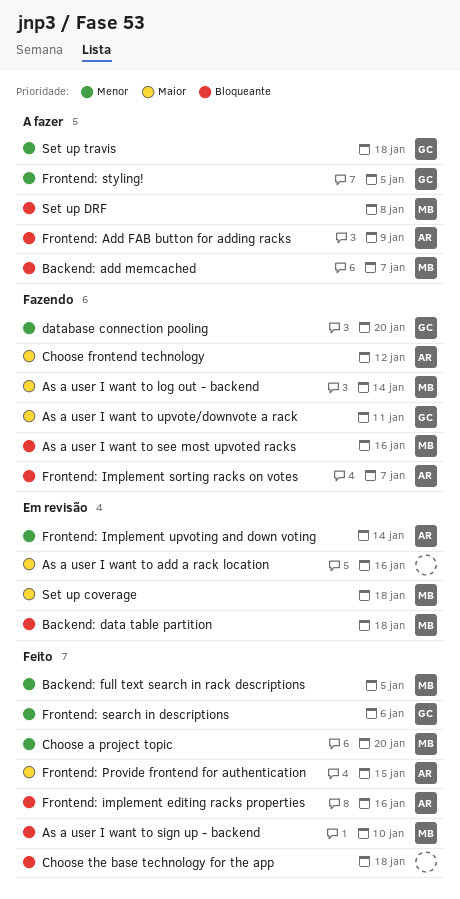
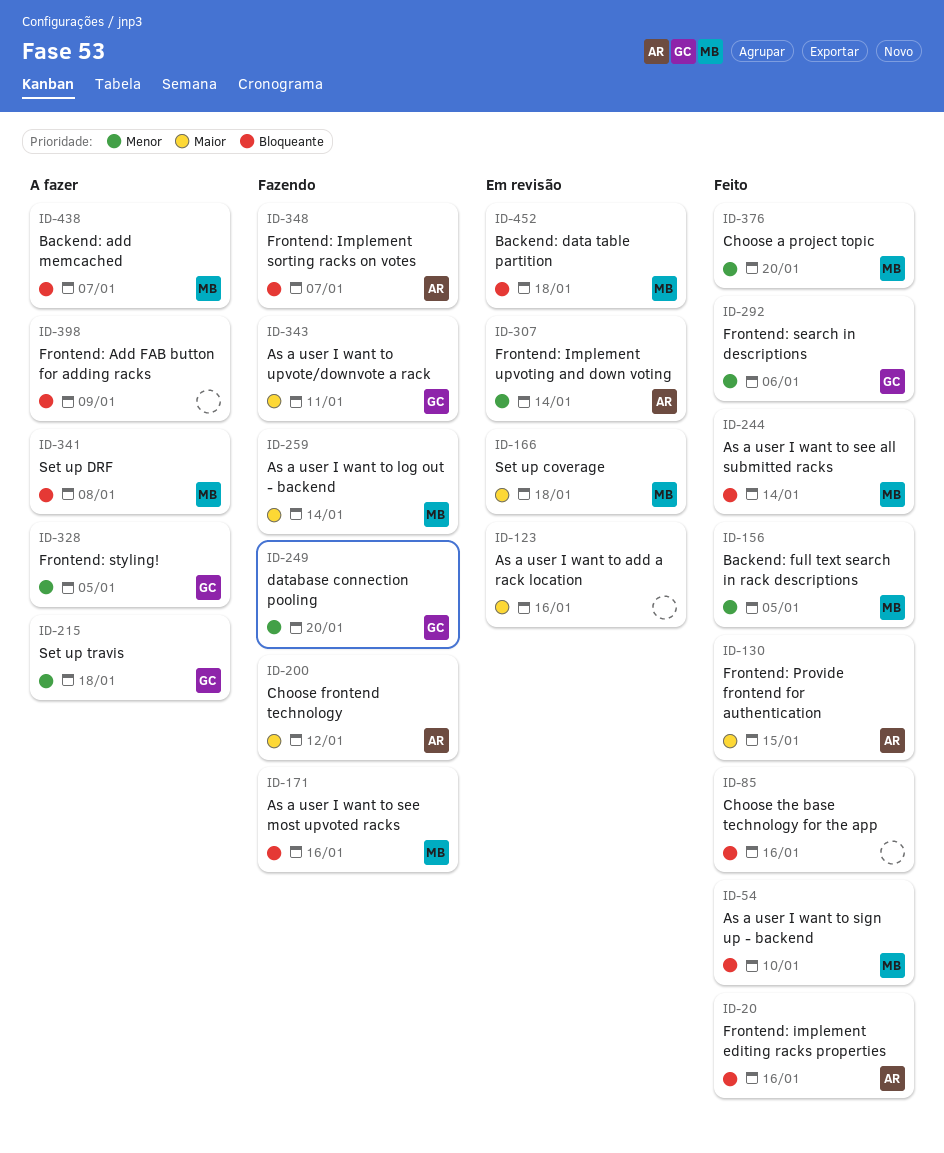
As a user I want to see all submitted racks: none -> present
Choose the base technology for the app, due: Jan 18 -> Jan 16
Frontend: Add FAB button for adding racks, owner: AR -> none

